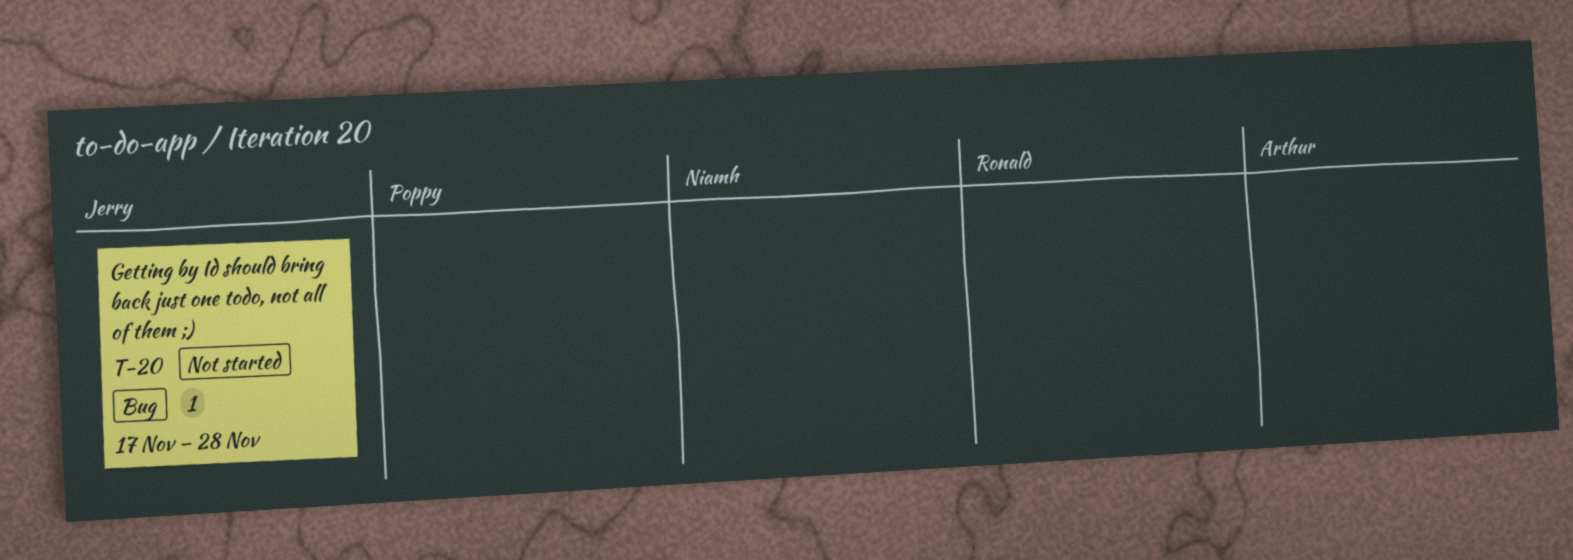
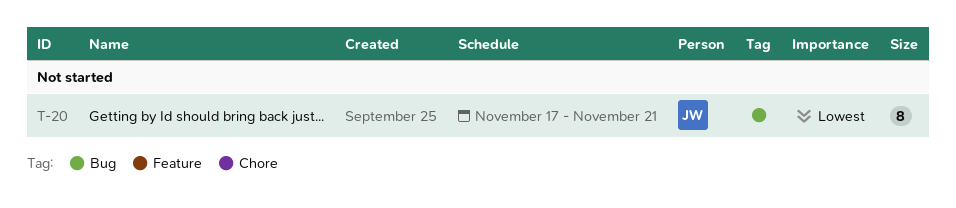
T-20, estimate: 1 -> 8
T-20, due: Nov 28 -> Nov 21

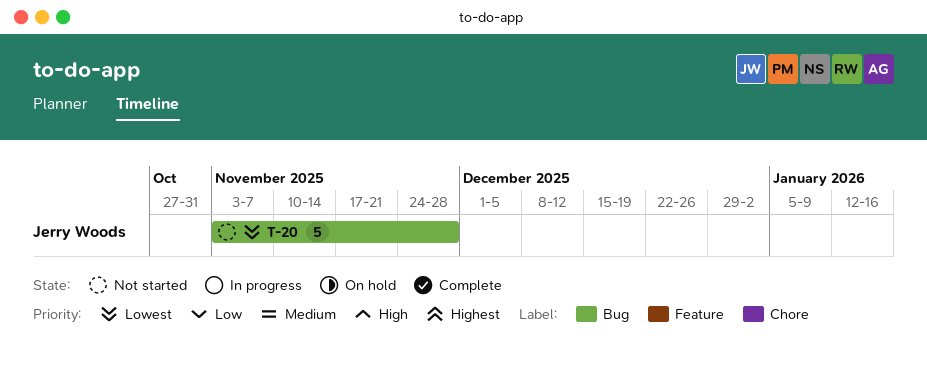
T-20, estimate: 8 -> 5
T-20, start: Nov 17 -> Nov 3
T-20, due: Nov 21 -> Nov 28

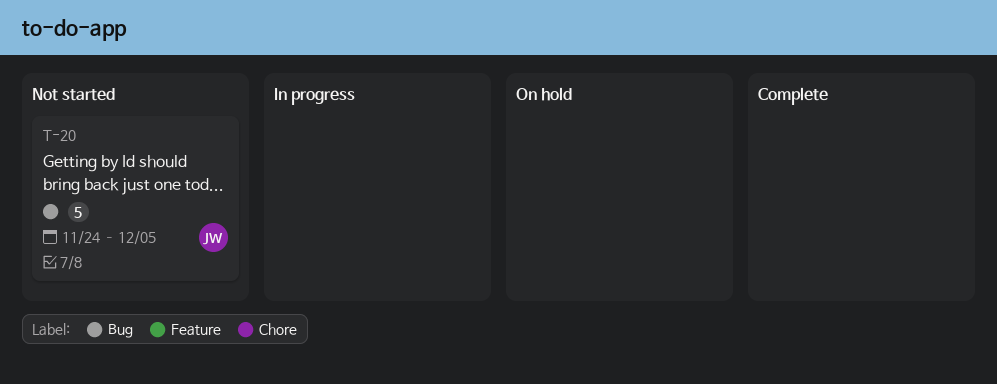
T-20, start: Nov 3 -> Nov 24
T-20, due: Nov 28 -> Dec 5

